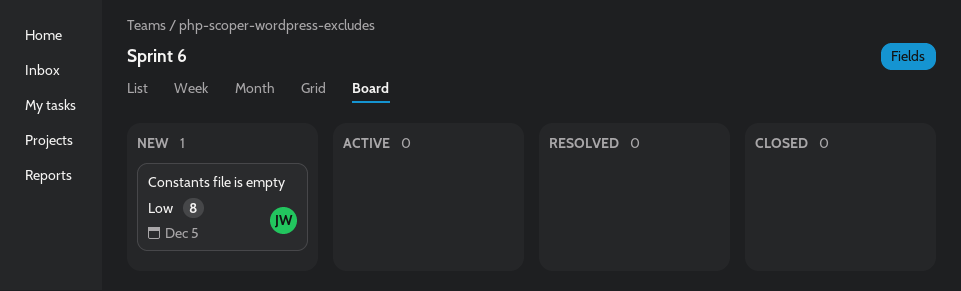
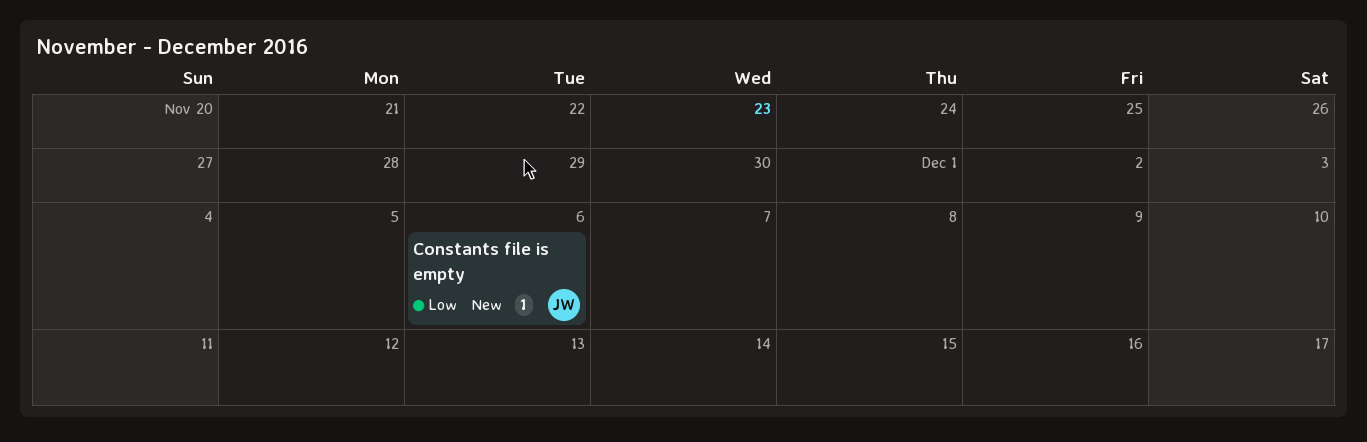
Constants file is empty, estimate: 8 -> 1
Constants file is empty, due: Dec 5 -> Dec 6

